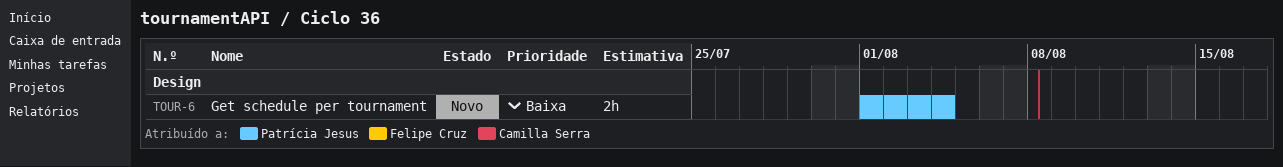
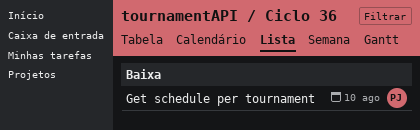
Get schedule per tournament, due: Aug 4 -> Aug 10

